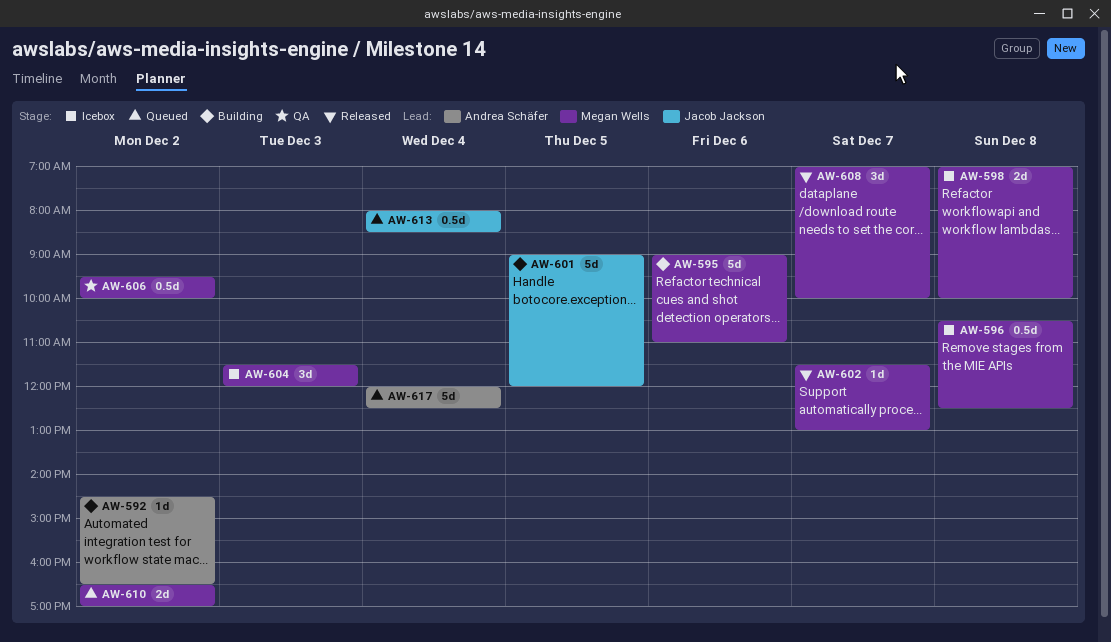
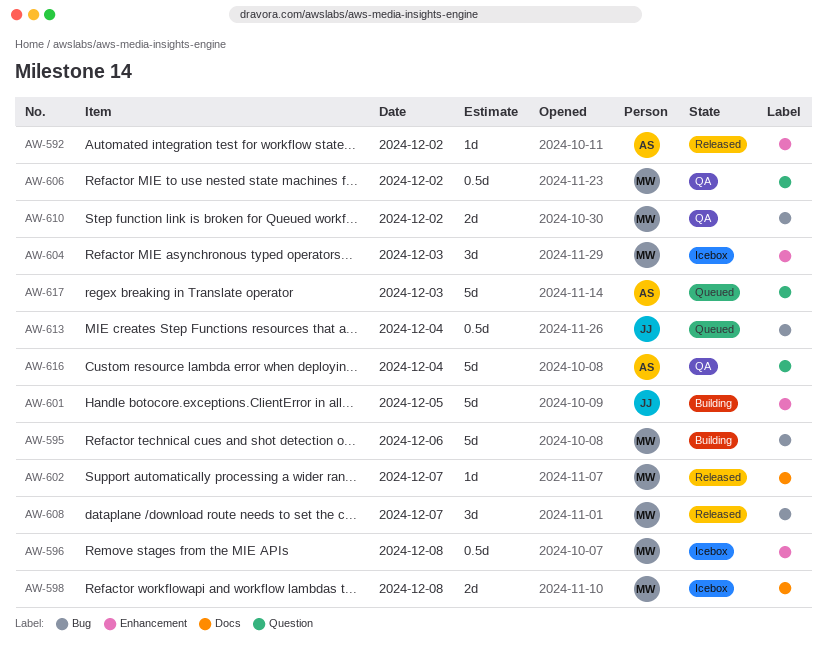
AW-592, status: Building -> Released
AW-610, status: Queued -> QA
AW-616: none -> present
AW-617, day: Dec 4 -> Dec 3

